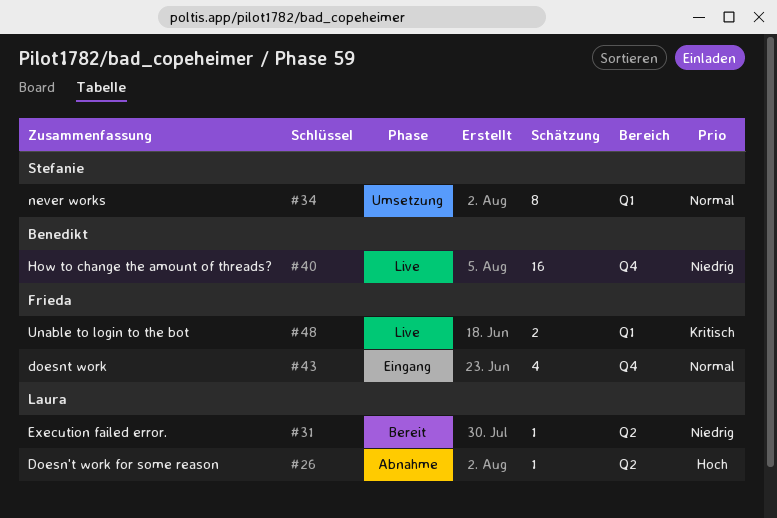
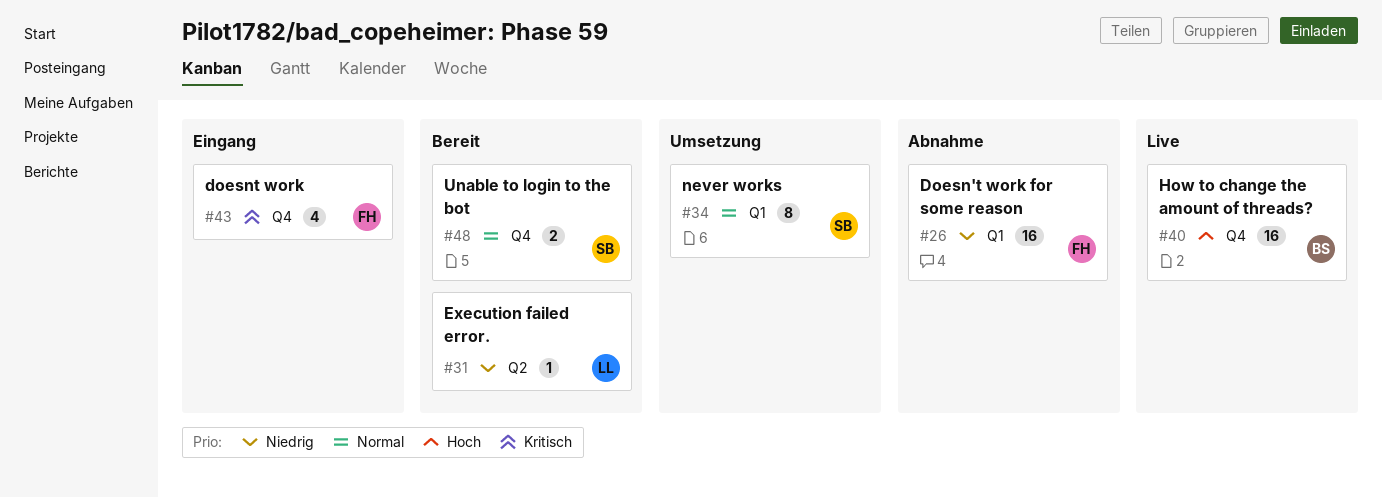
#26, owner: Laura -> Frieda
#26, priority: Hoch -> Niedrig
#26, label: Q2 -> Q1
#26, estimate: 1 -> 16
#40, priority: Niedrig -> Hoch
#43, priority: Normal -> Kritisch
#48, status: Live -> Bereit
#48, owner: Frieda -> Stefanie
#48, priority: Kritisch -> Normal
#48, label: Q1 -> Q4

